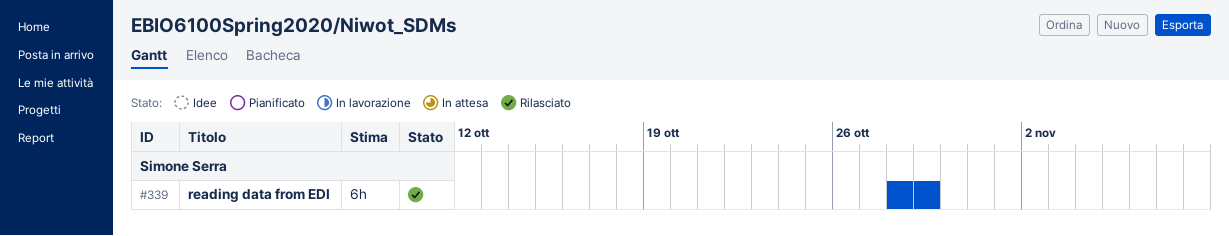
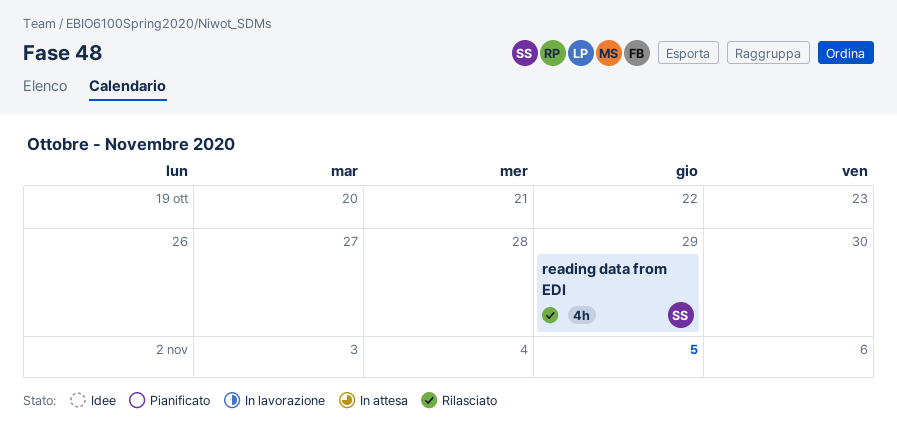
reading data from EDI, estimate: 6h -> 4h

